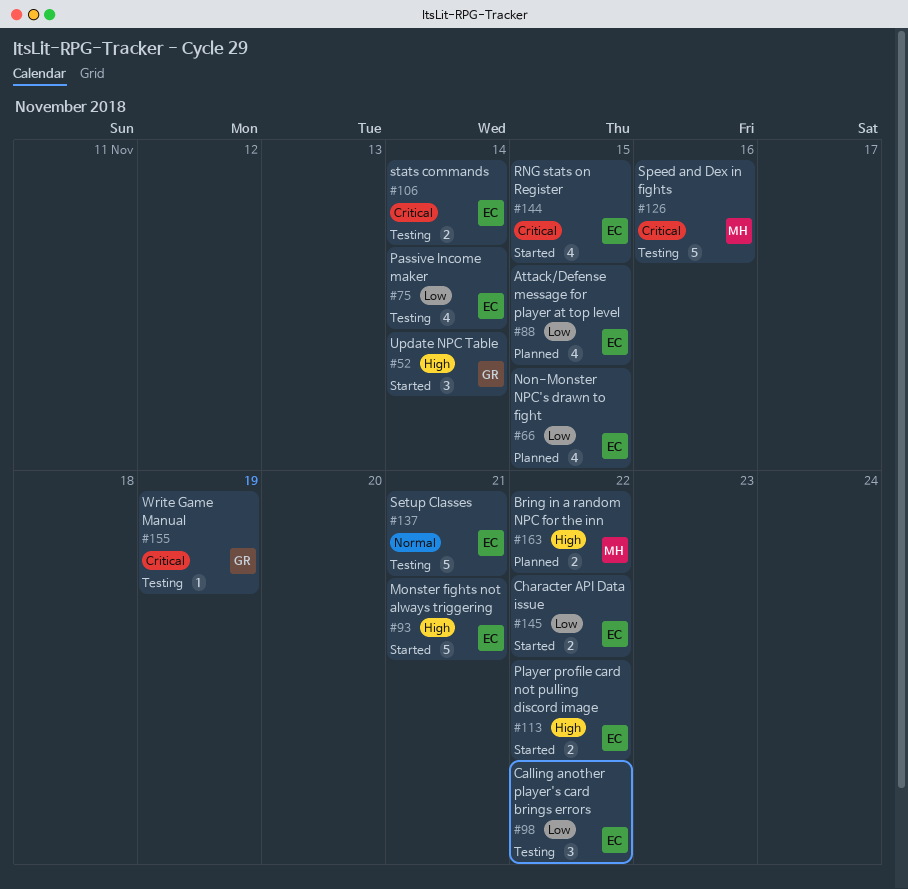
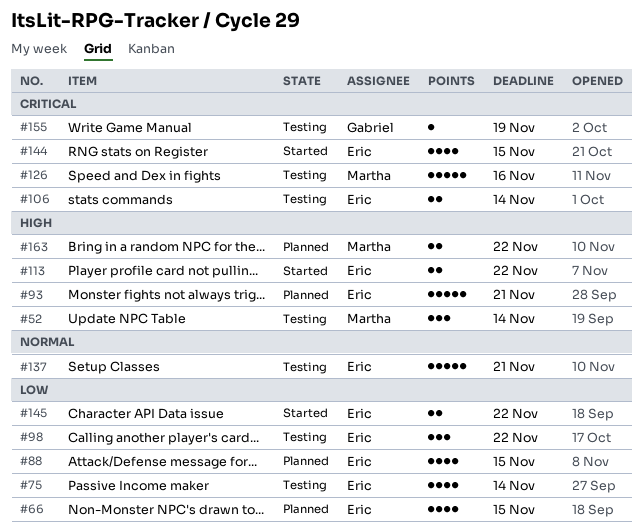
#52, status: Started -> Testing
#52, owner: Gabriel -> Martha
#93, status: Started -> Planned

